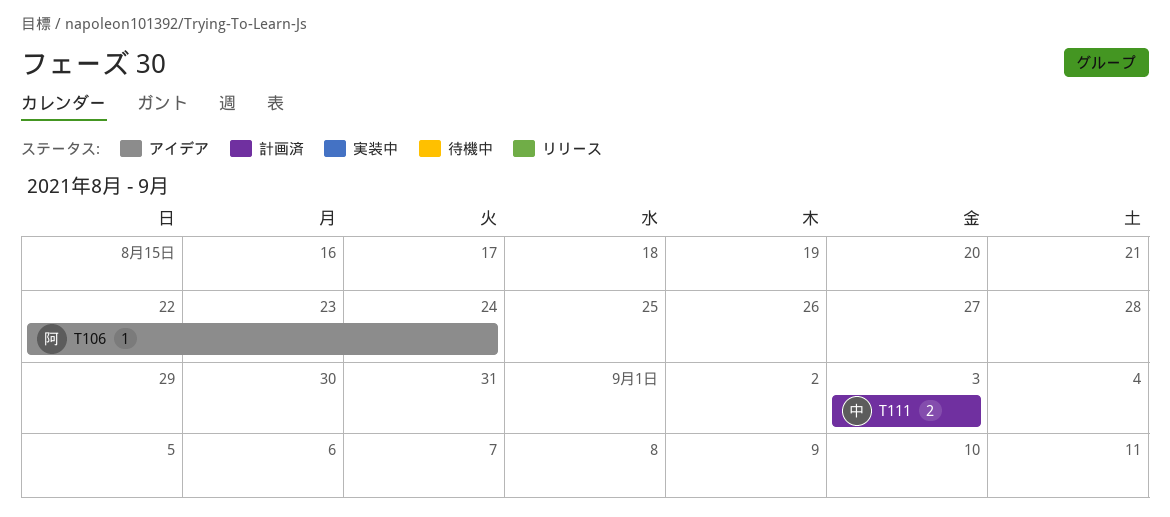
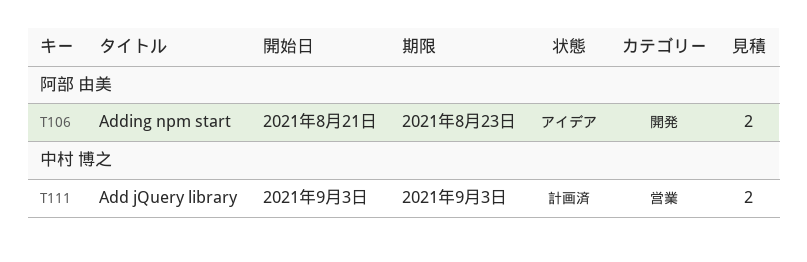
T106, estimate: 1 -> 2
T106, start: Aug 22 -> Aug 21
T106, due: Aug 24 -> Aug 23

